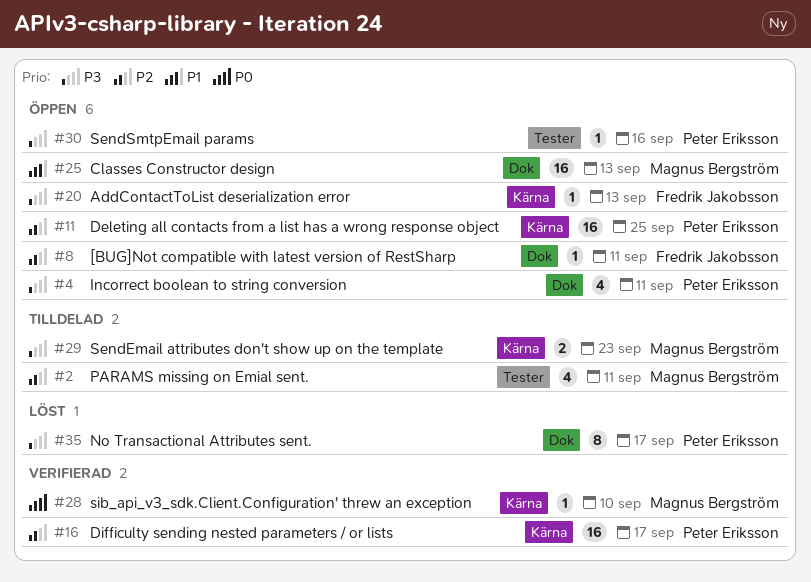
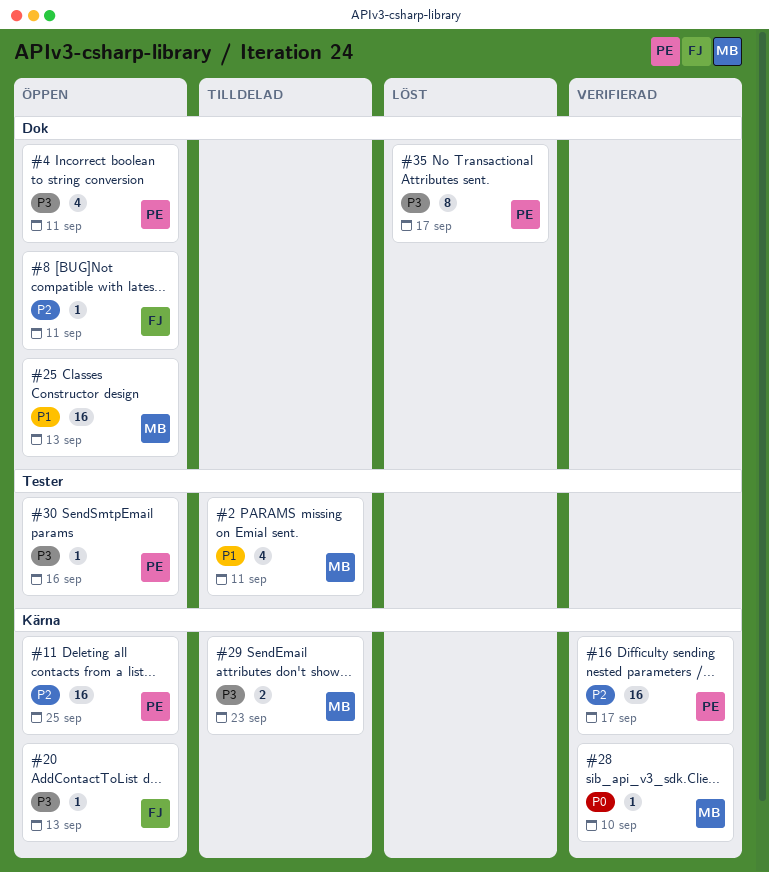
#2, priority: P2 -> P1

